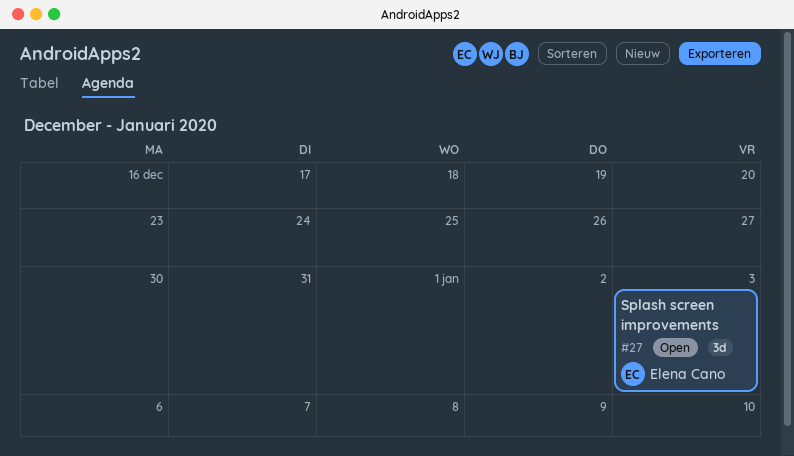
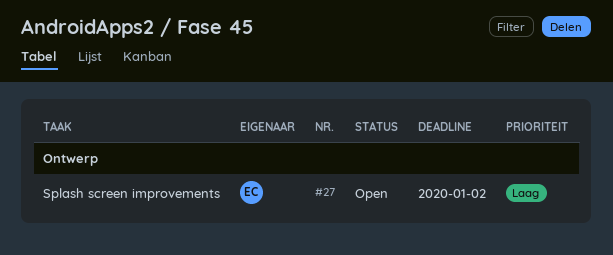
#27, due: Jan 3 -> Jan 2

